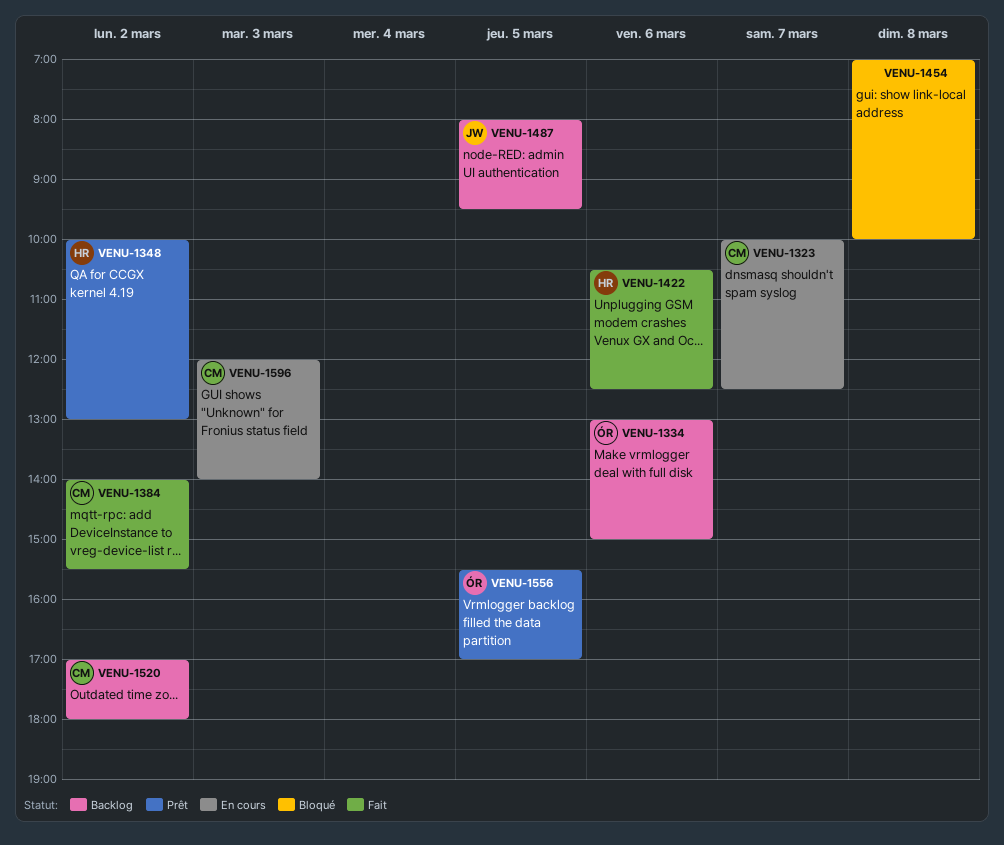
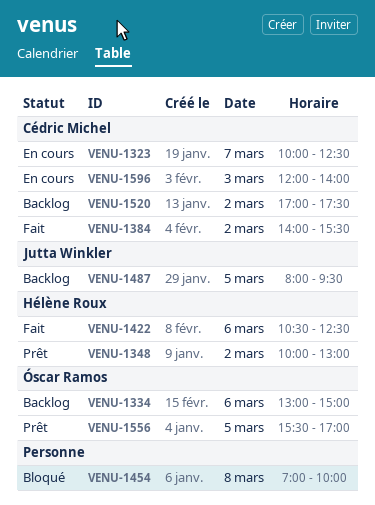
VENU-1520, ends: 18:00 -> 17:30

